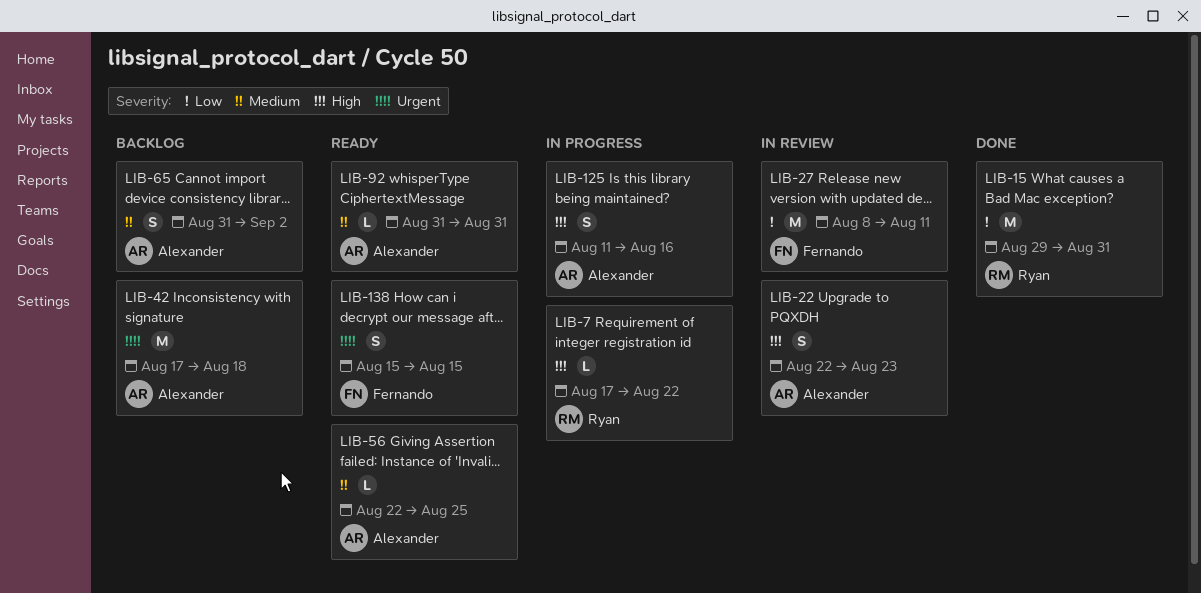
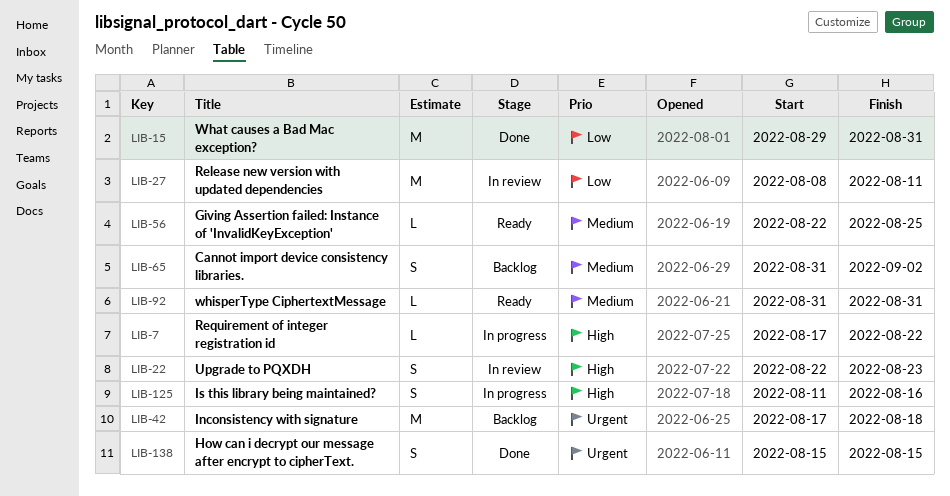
LIB-138, status: Ready -> Done

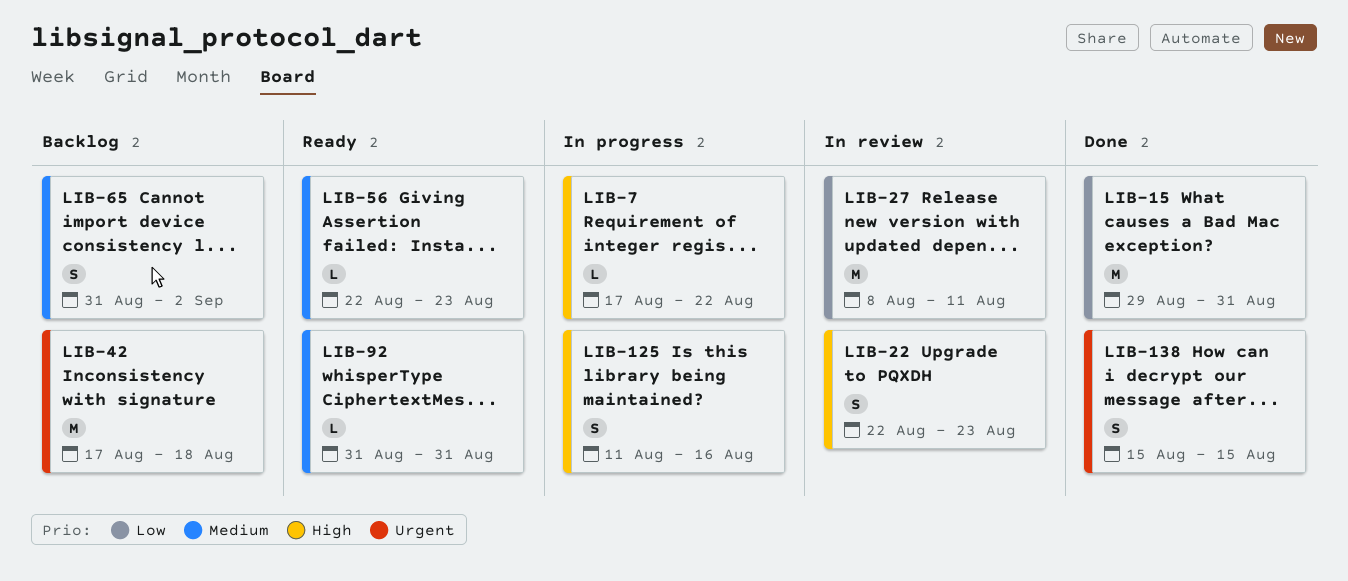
LIB-56, due: Aug 25 -> Aug 23

